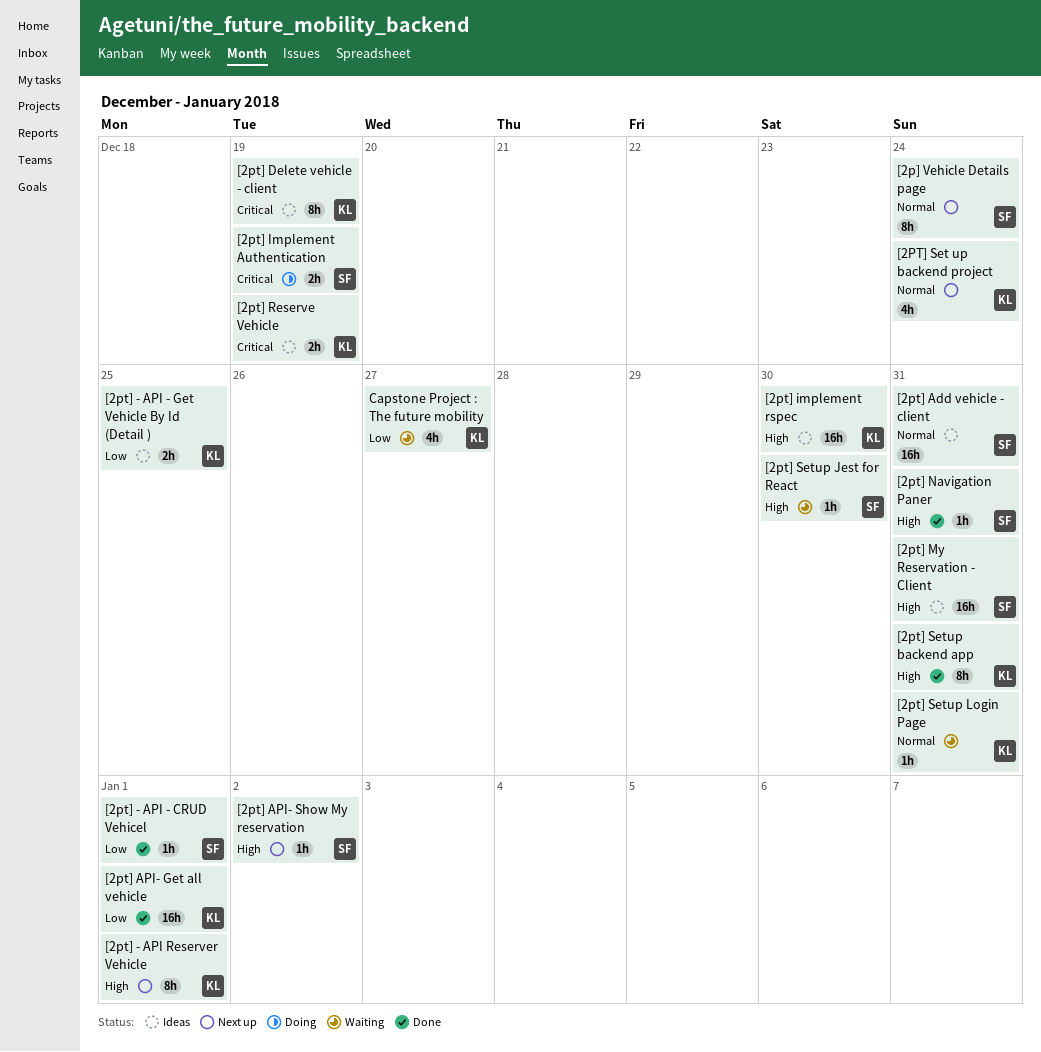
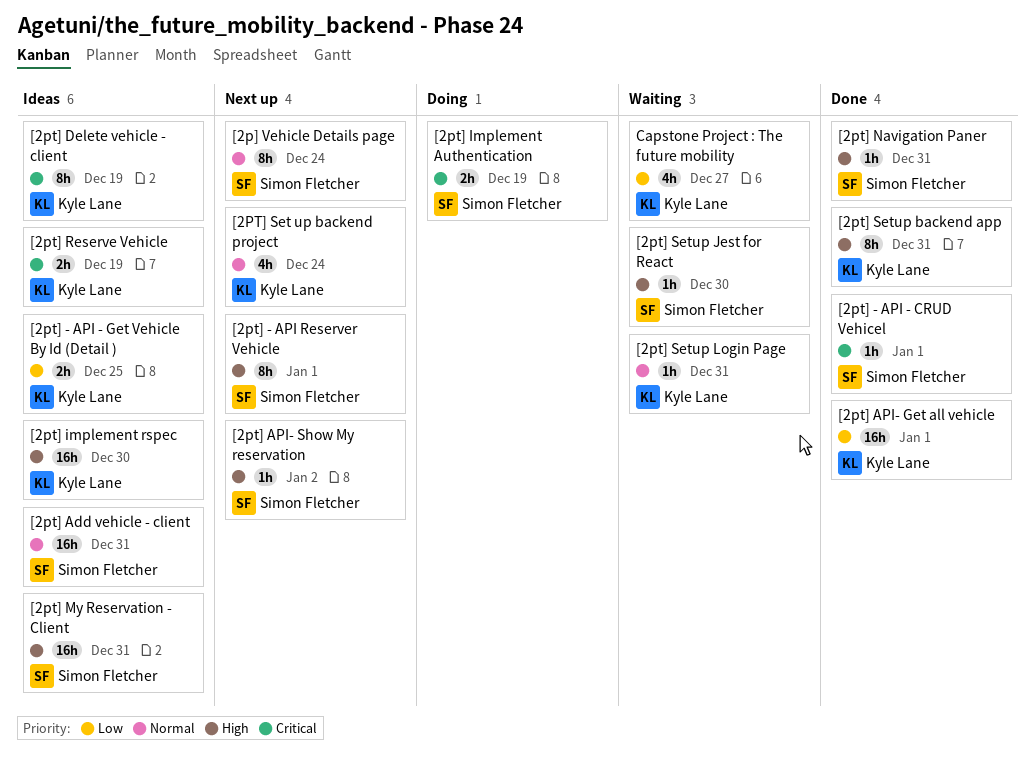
[2pt] - API - CRUD Vehicel, priority: Low -> Critical
[2pt] - API Reserver Vehicle, owner: Kyle Lane -> Simon Fletcher

